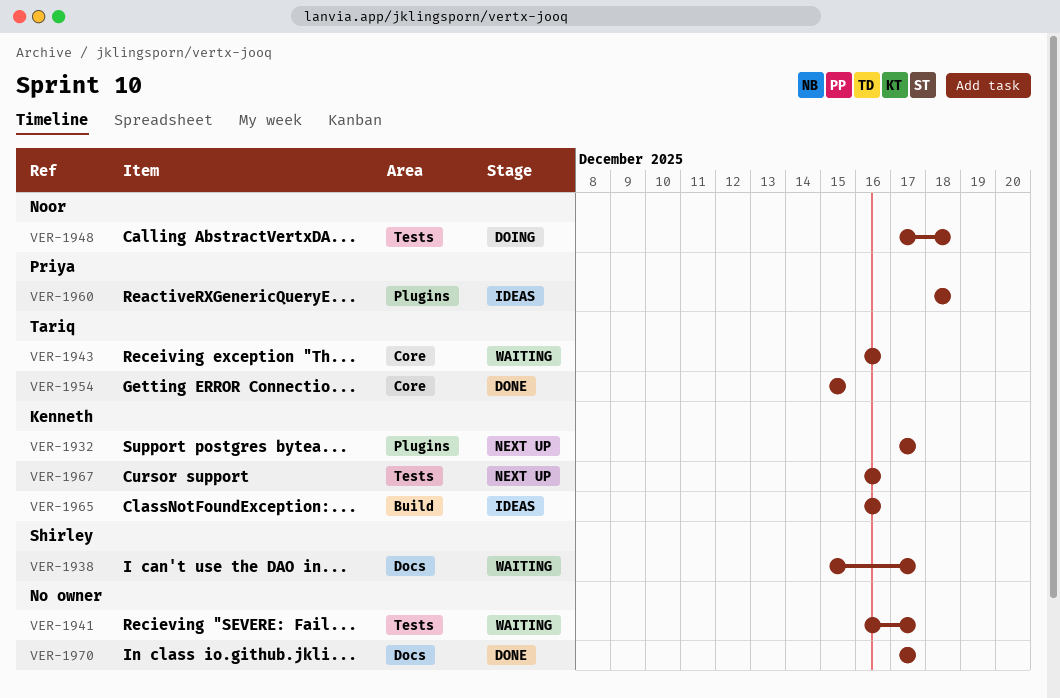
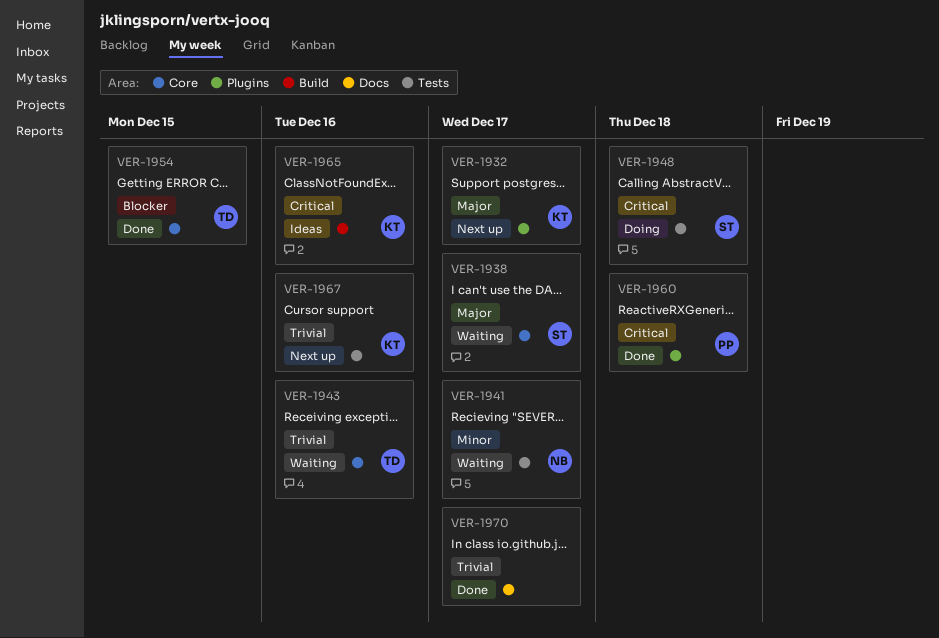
VER-1938, label: Docs -> Core
VER-1941, owner: none -> Noor
VER-1948, owner: Noor -> Shirley
VER-1960, status: Ideas -> Done

